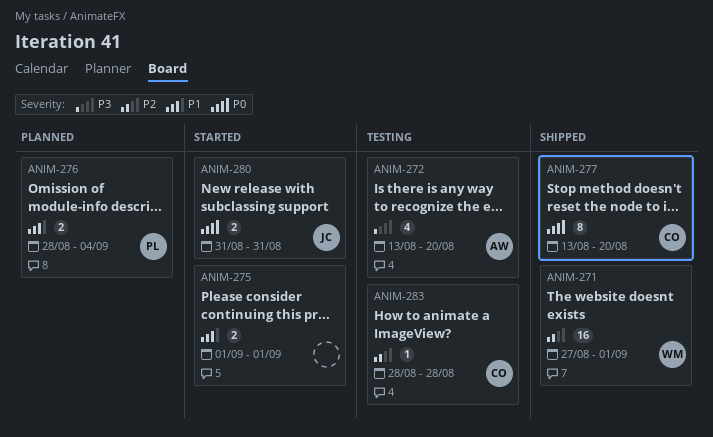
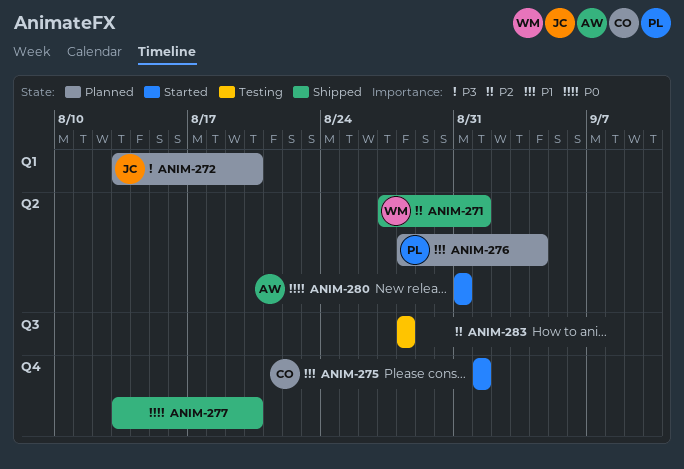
ANIM-272, status: Testing -> Planned
ANIM-272, owner: AW -> JC
ANIM-275, owner: none -> CO
ANIM-277, owner: CO -> none
ANIM-280, owner: JC -> AW
ANIM-283, owner: CO -> none

